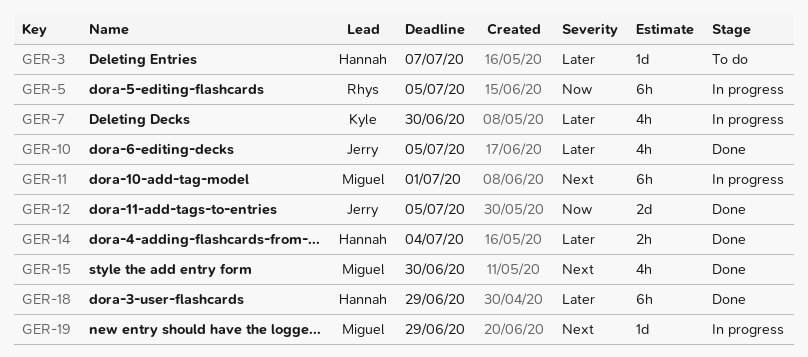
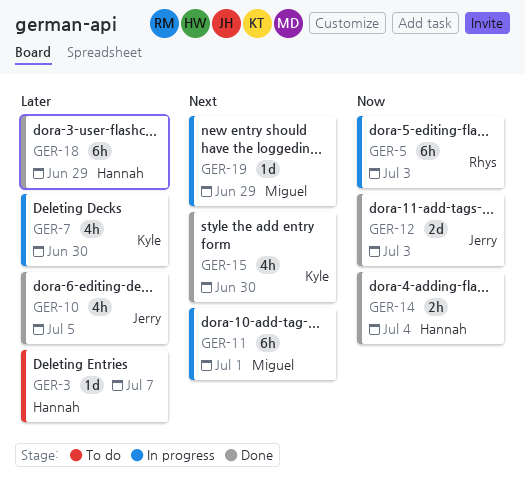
GER-5, due: Jul 5 -> Jul 3
GER-12, due: Jul 5 -> Jul 3
GER-14, priority: Later -> Now
GER-15, owner: Miguel -> Kyle

